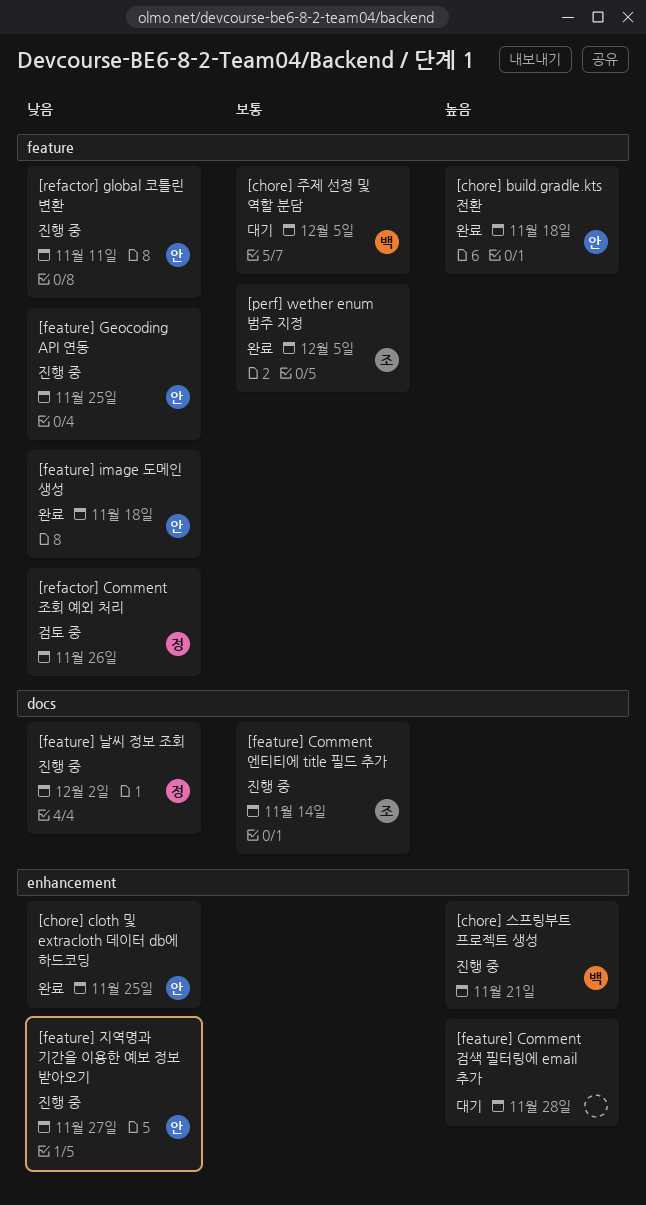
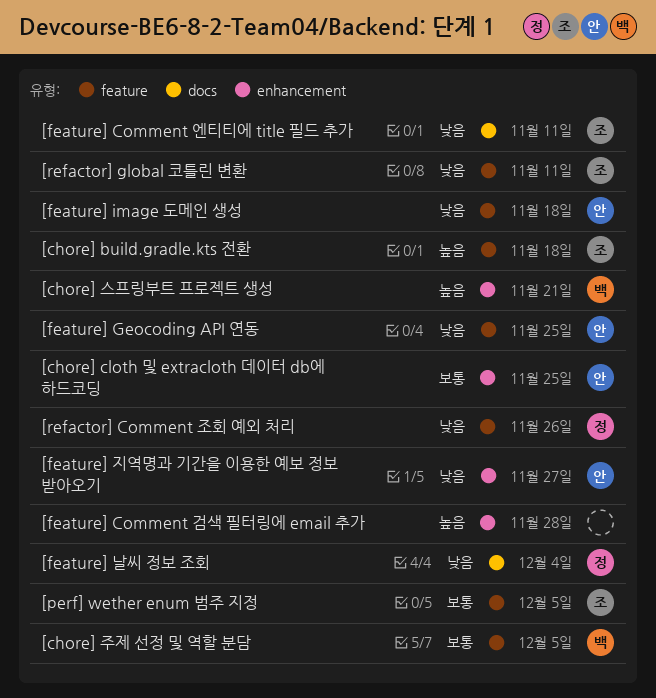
[chore] build.gradle.kts 전환, owner: 안 -> 조
[chore] cloth 및 extracloth 데이터 db에 하드코딩, priority: 낮음 -> 보통
[feature] Comment 엔티티에 title 필드 추가, priority: 보통 -> 낮음
[feature] Comment 엔티티에 title 필드 추가, due: Nov 14 -> Nov 11
[feature] 날씨 정보 조회, due: Dec 2 -> Dec 4
[refactor] global 코틀린 변환, owner: 안 -> 조

